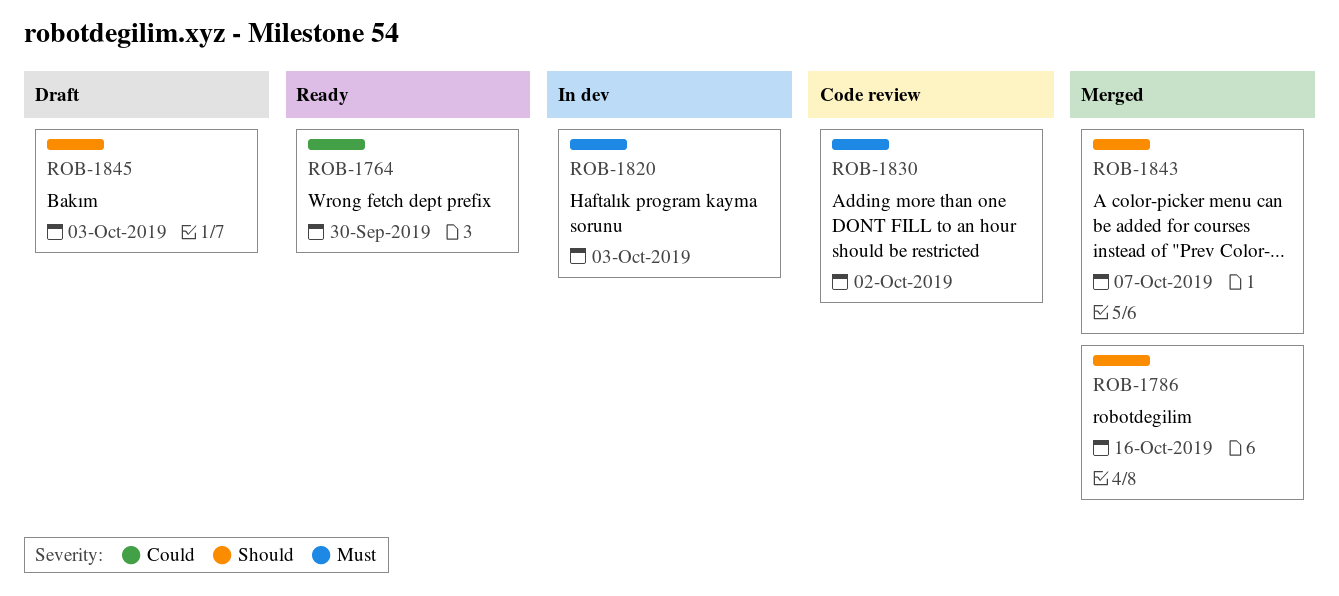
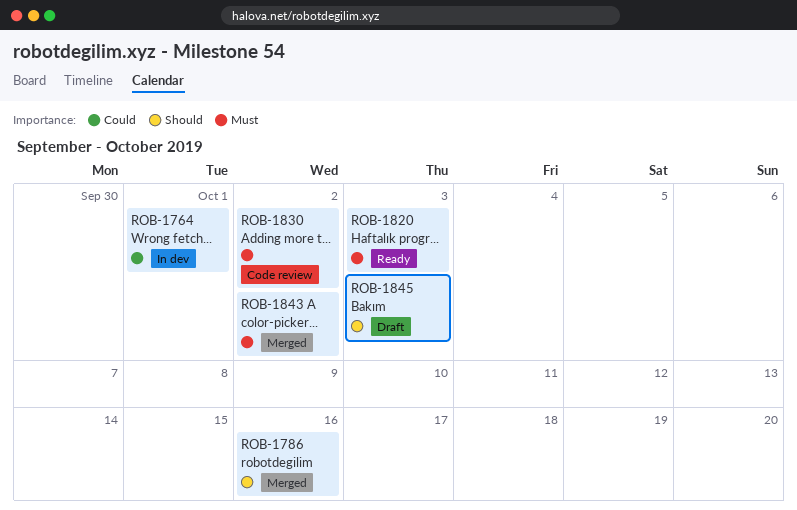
ROB-1764, status: Ready -> In dev
ROB-1764, due: Sep 30 -> Oct 1
ROB-1820, status: In dev -> Ready
ROB-1843, priority: Should -> Must
ROB-1843, due: Oct 7 -> Oct 2

